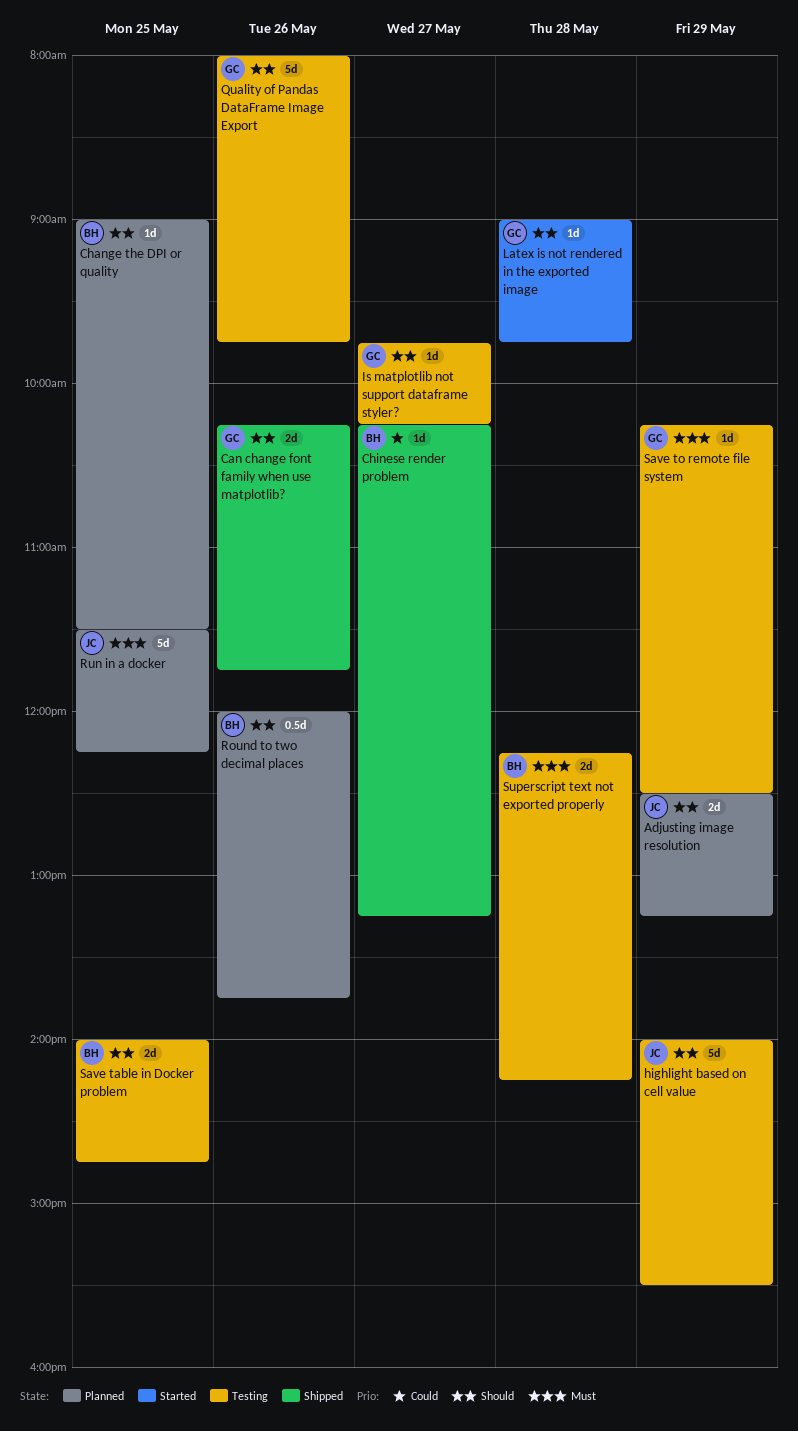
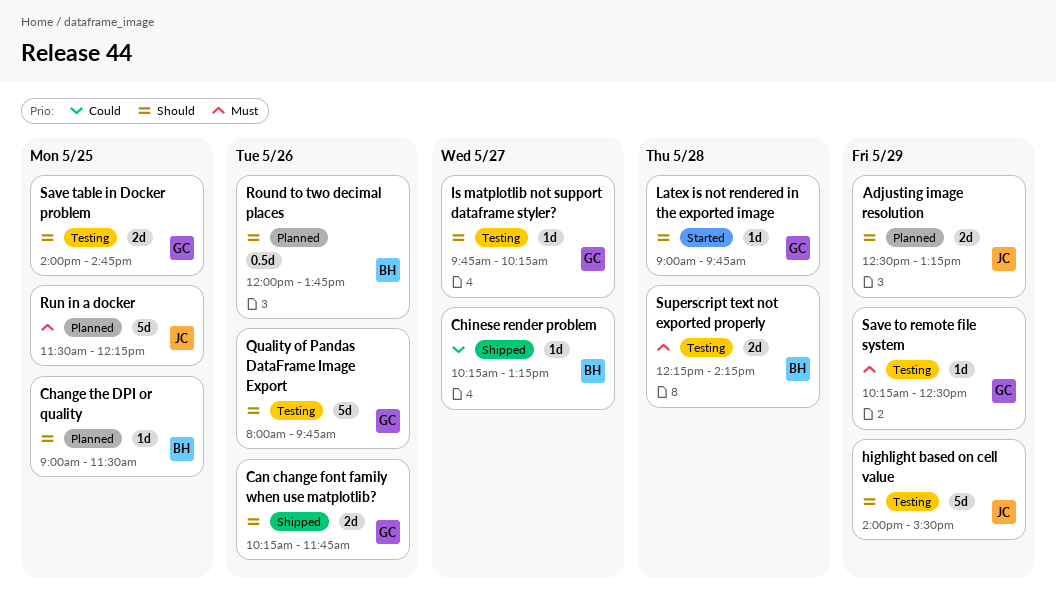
Save table in Docker problem, owner: BH -> GC

